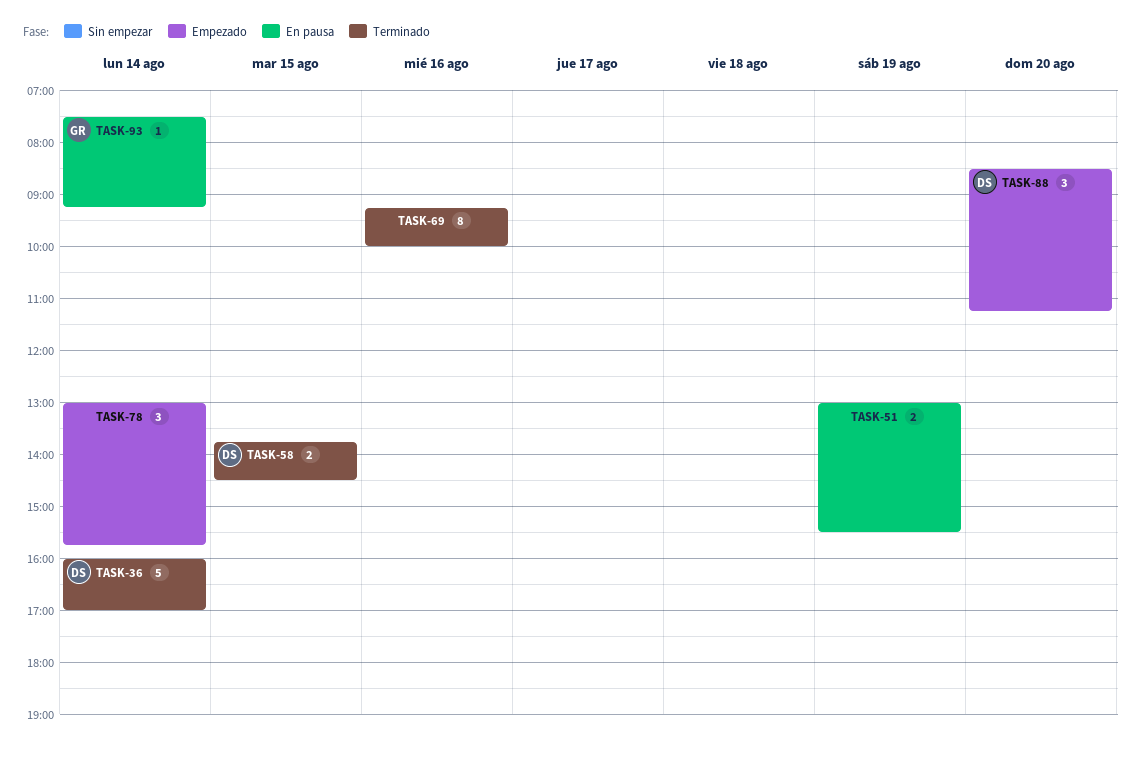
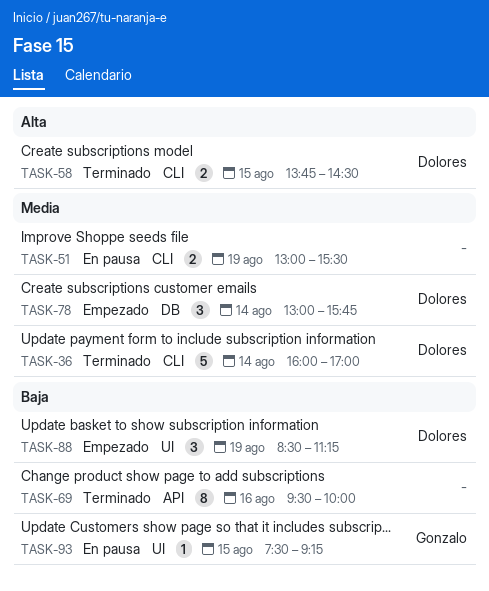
TASK-69, begins: 09:15 -> 09:30
TASK-78, owner: none -> Dolores
TASK-88, day: Aug 20 -> Aug 19
TASK-93, day: Aug 14 -> Aug 15

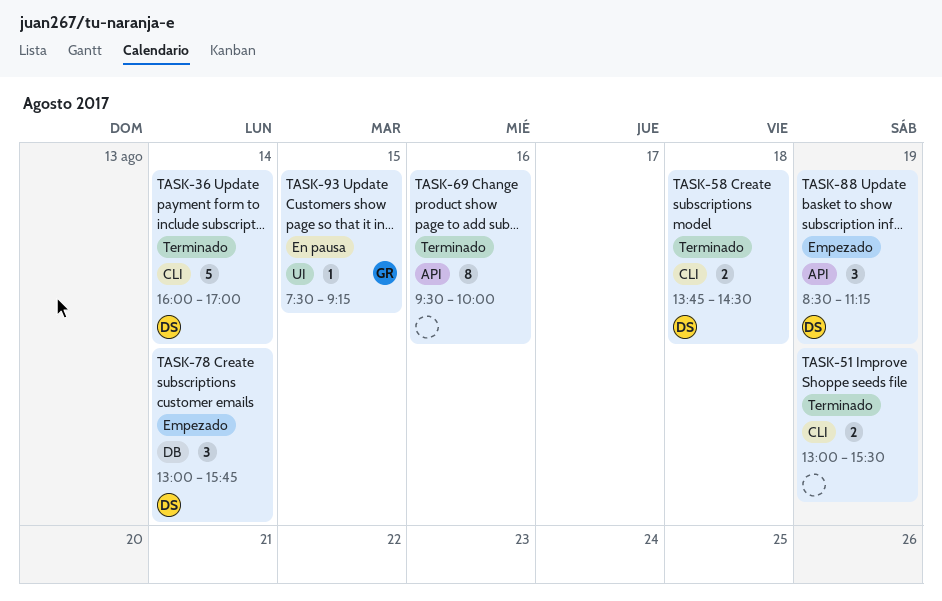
TASK-51, status: En pausa -> Terminado
TASK-58, day: Aug 15 -> Aug 18
TASK-88, label: UI -> API

